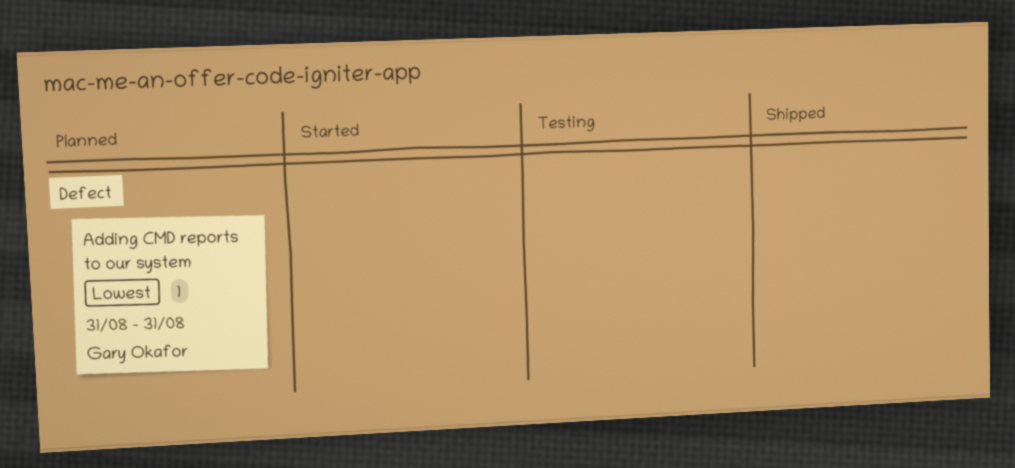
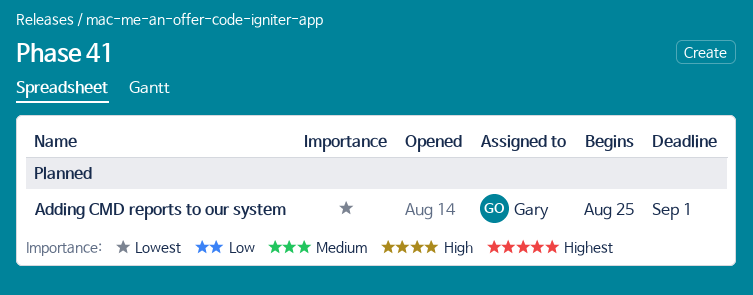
Adding CMD reports to our system, start: Aug 31 -> Aug 25
Adding CMD reports to our system, due: Aug 31 -> Sep 1

